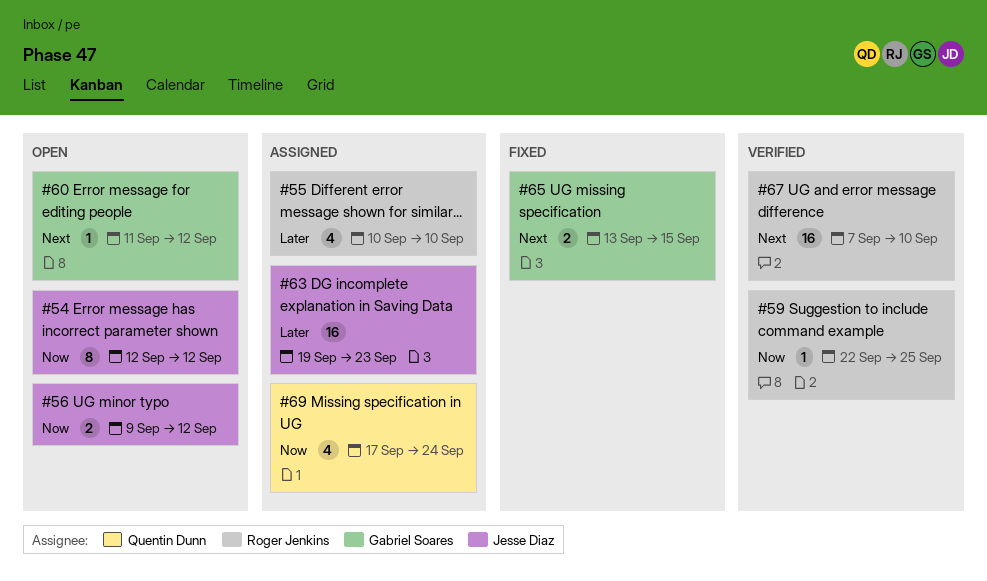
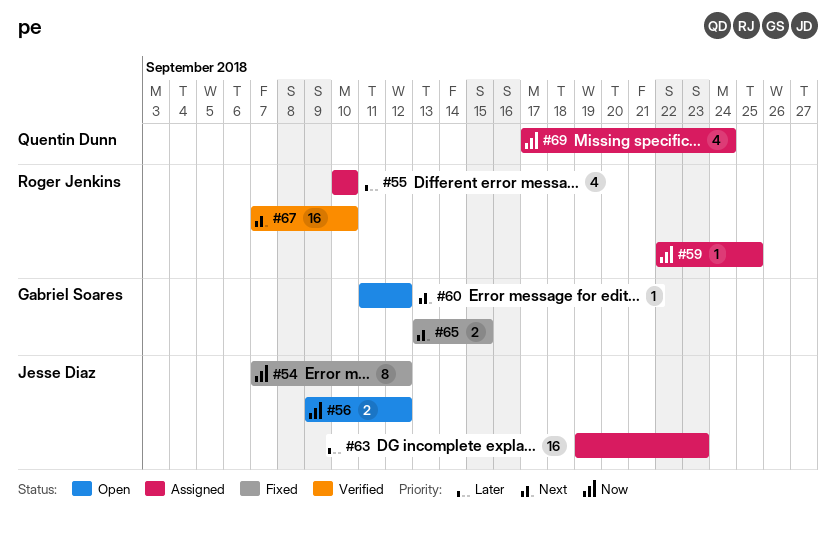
#54, status: Open -> Fixed
#54, start: Sep 12 -> Sep 7
#59, status: Verified -> Assigned

